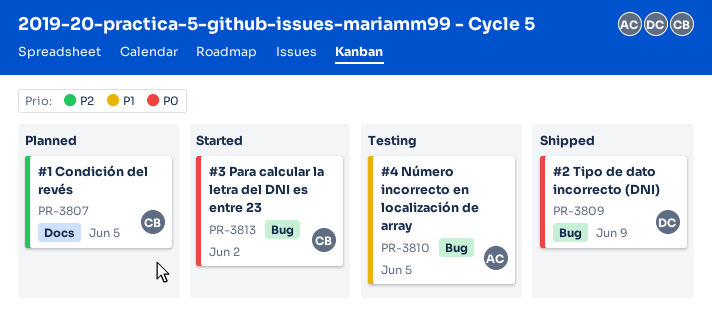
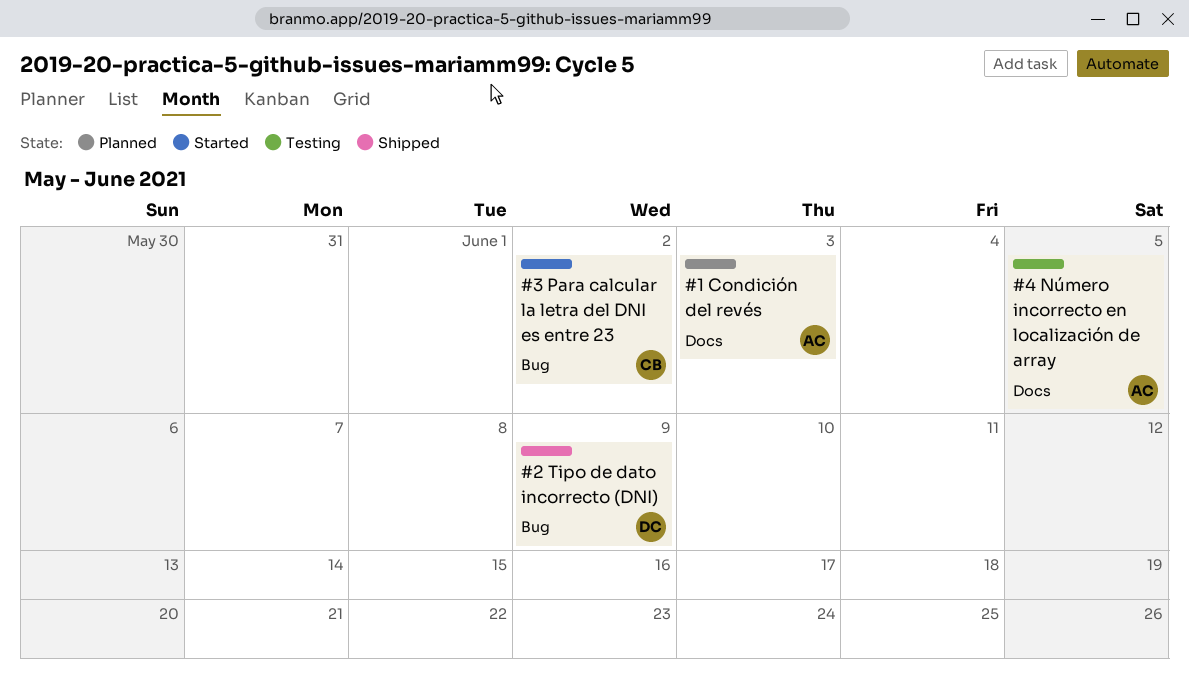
#1 Condición del revés, owner: CB -> AC
#1 Condición del revés, due: Jun 5 -> Jun 3
#4 Número incorrecto en localización de array, label: Bug -> Docs

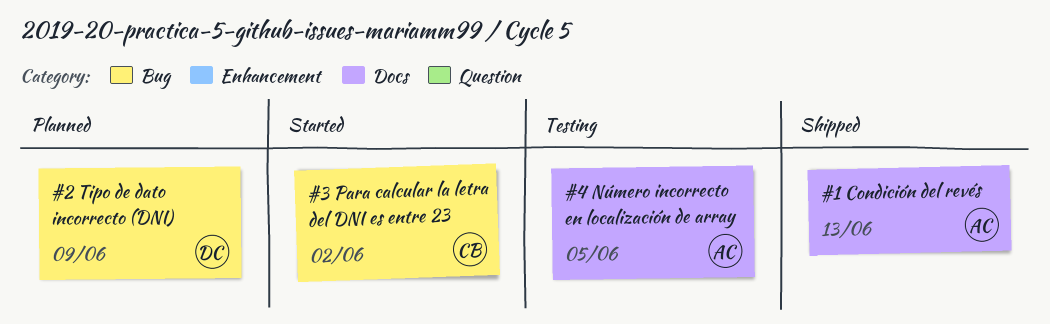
#1 Condición del revés, status: Planned -> Shipped
#1 Condición del revés, due: Jun 3 -> Jun 13
#2 Tipo de dato incorrecto (DNI), status: Shipped -> Planned

